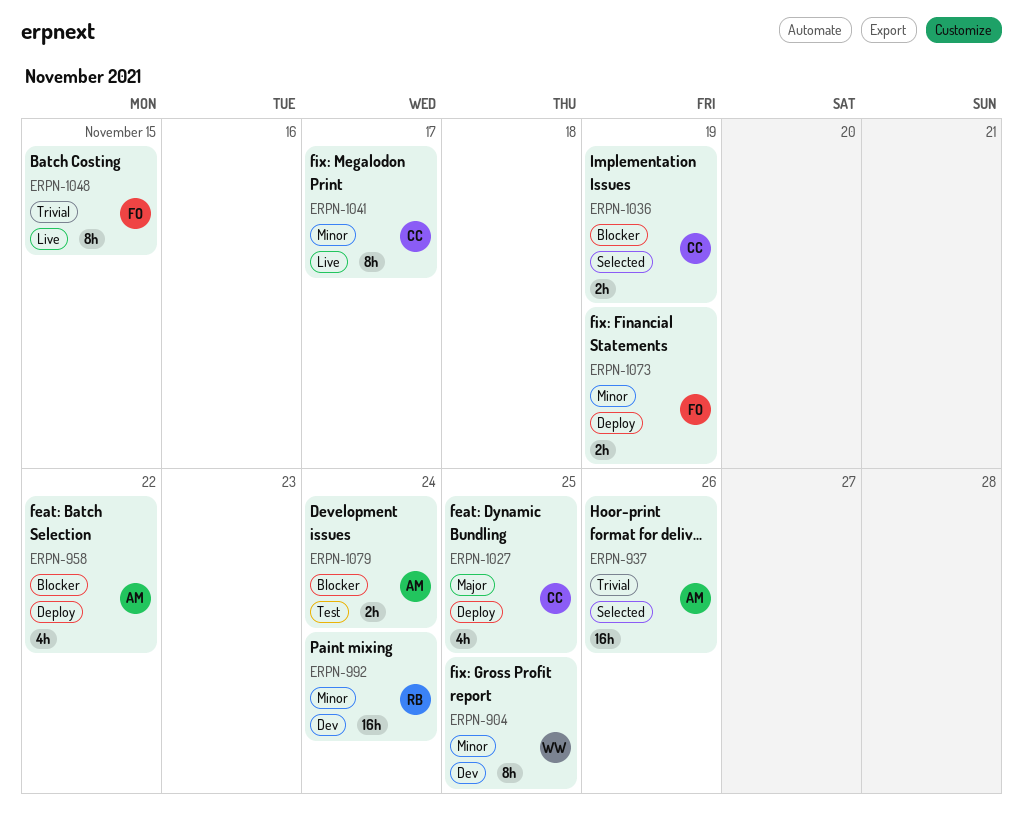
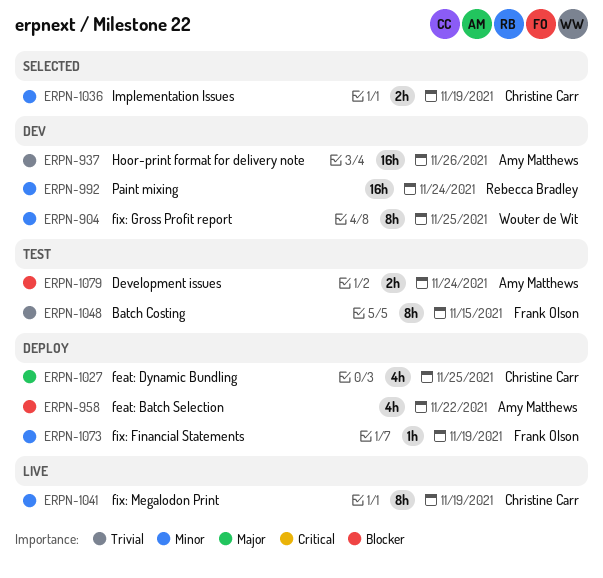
ERPN-937, status: Selected -> Dev
ERPN-1036, priority: Blocker -> Minor
ERPN-1041, due: Nov 17 -> Nov 19
ERPN-1048, status: Live -> Test
ERPN-1073, estimate: 2h -> 1h

